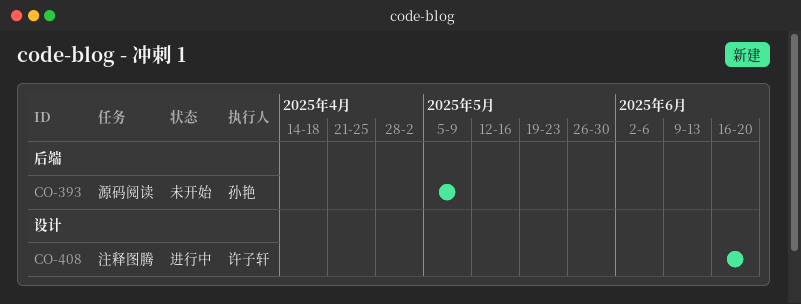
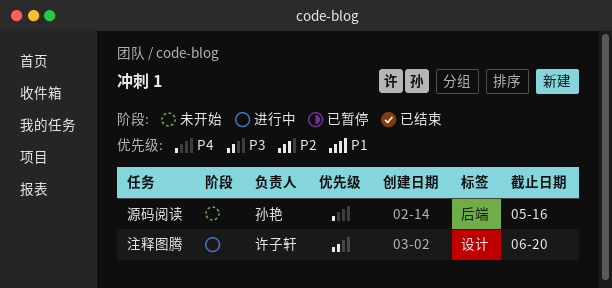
源码阅读, due: May 9 -> May 16

